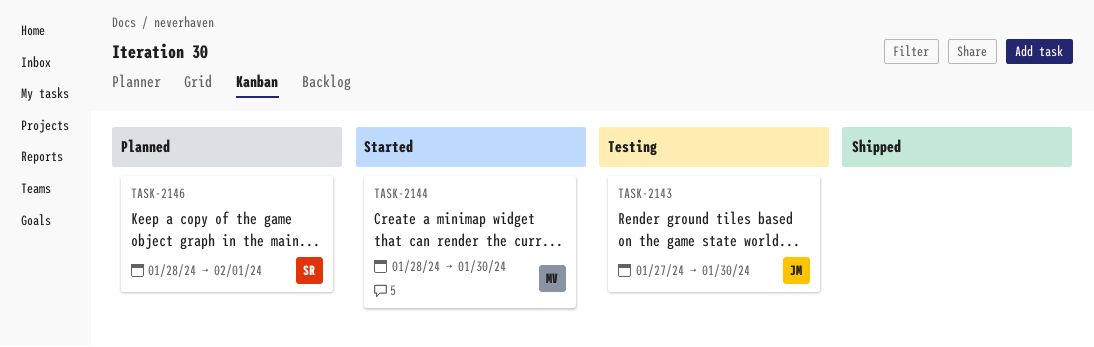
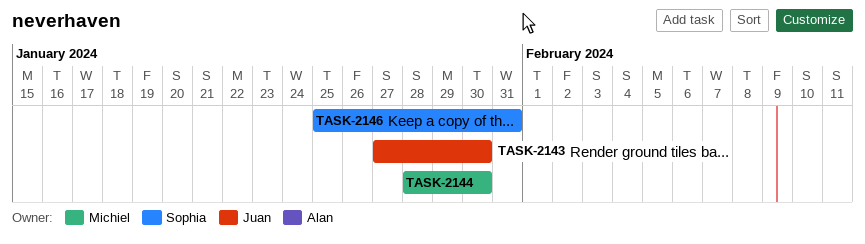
TASK-2146, start: Jan 28 -> Jan 25
TASK-2146, due: Feb 1 -> Jan 31

